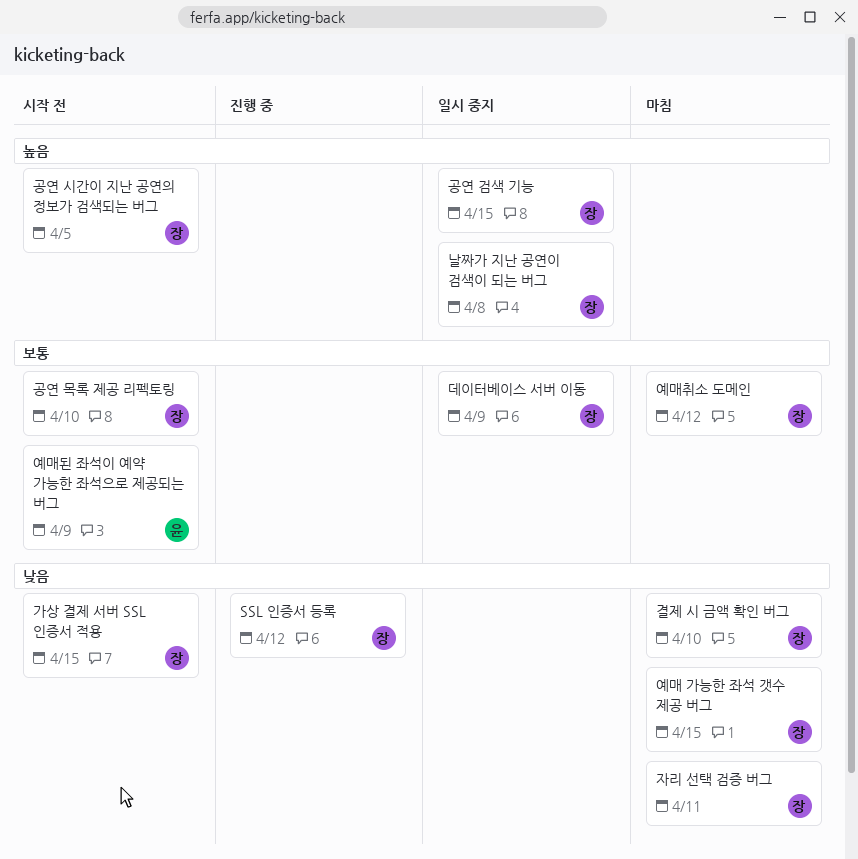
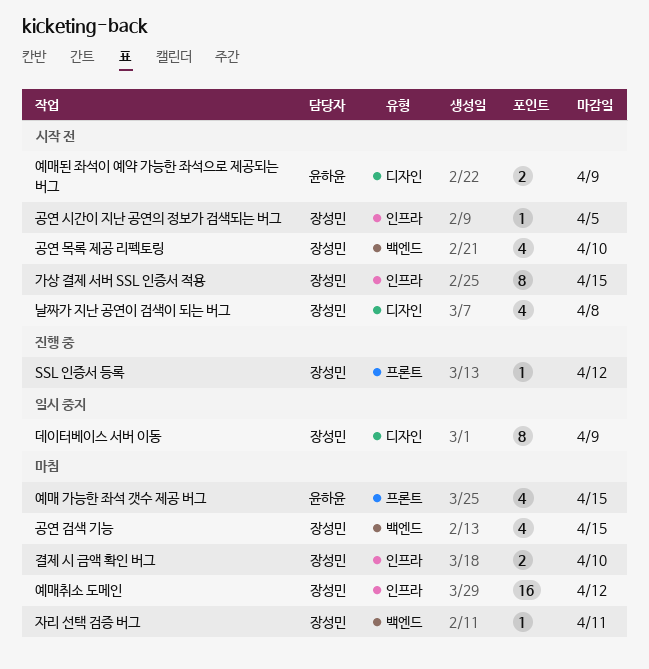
공연 검색 기능, status: 일시 중지 -> 마침
날짜가 지난 공연이 검색이 되는 버그, status: 일시 중지 -> 시작 전
예매 가능한 좌석 갯수 제공 버그, owner: 장성민 -> 윤하윤

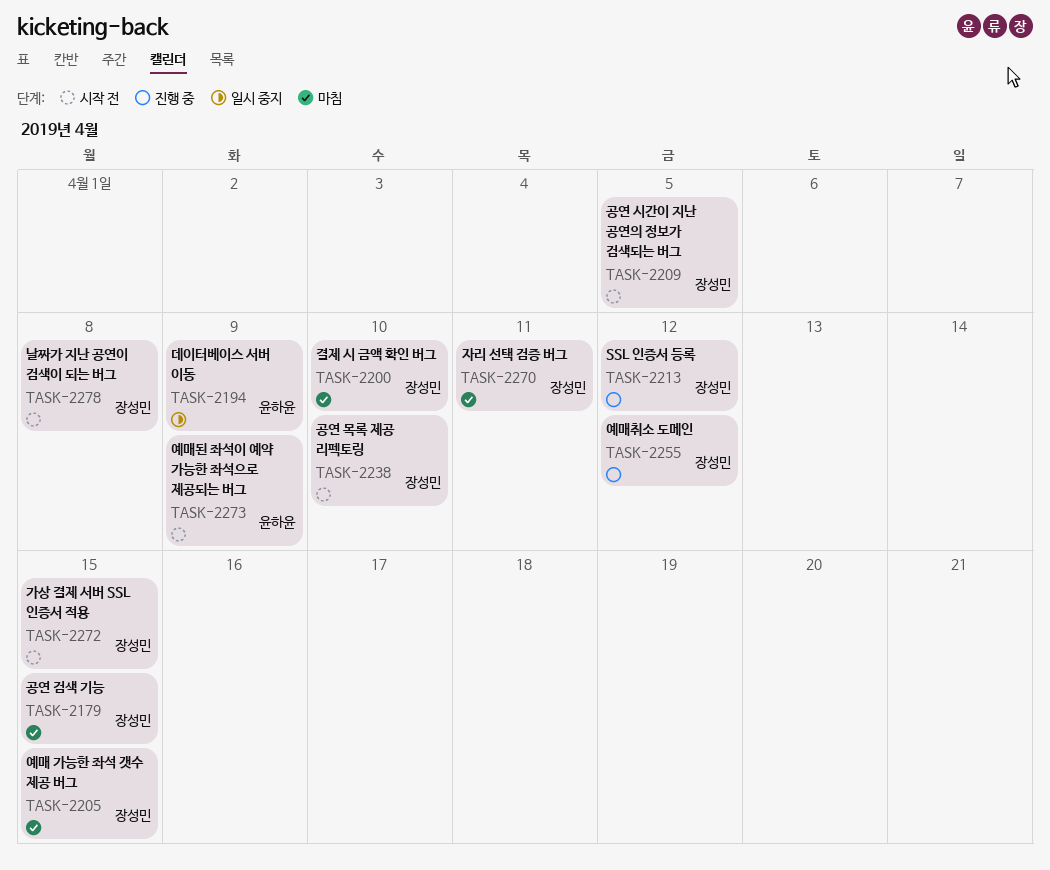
데이터베이스 서버 이동, owner: 장성민 -> 윤하윤
예매 가능한 좌석 갯수 제공 버그, owner: 윤하윤 -> 장성민
예매취소 도메인, status: 마침 -> 진행 중

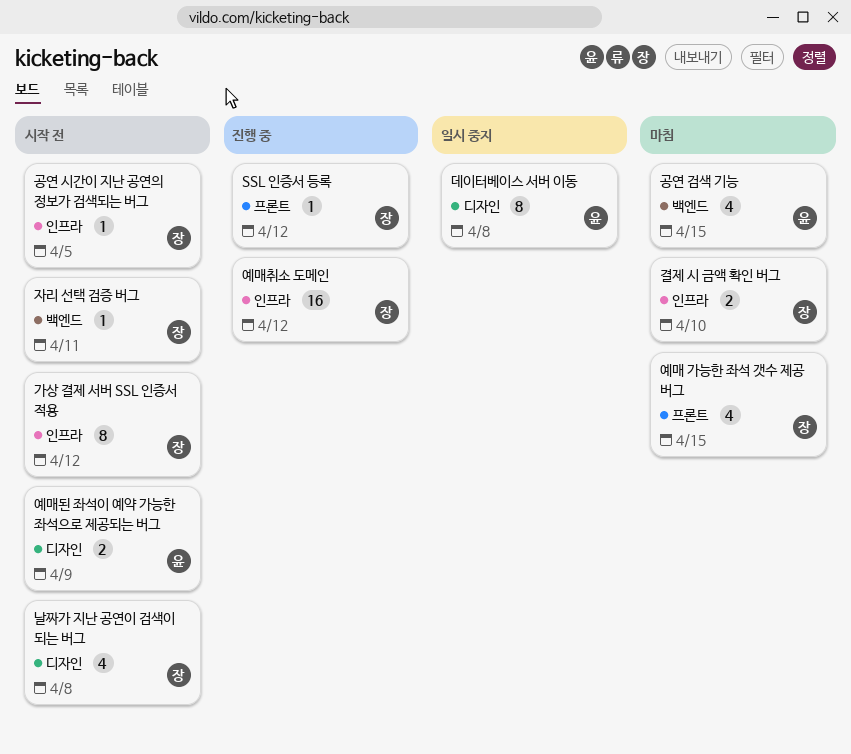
가상 결제 서버 SSL 인증서 적용, due: Apr 15 -> Apr 12
공연 검색 기능, owner: 장성민 -> 윤하윤
공연 목록 제공 리펙토링: present -> none
데이터베이스 서버 이동, due: Apr 9 -> Apr 8
자리 선택 검증 버그, status: 마침 -> 시작 전

